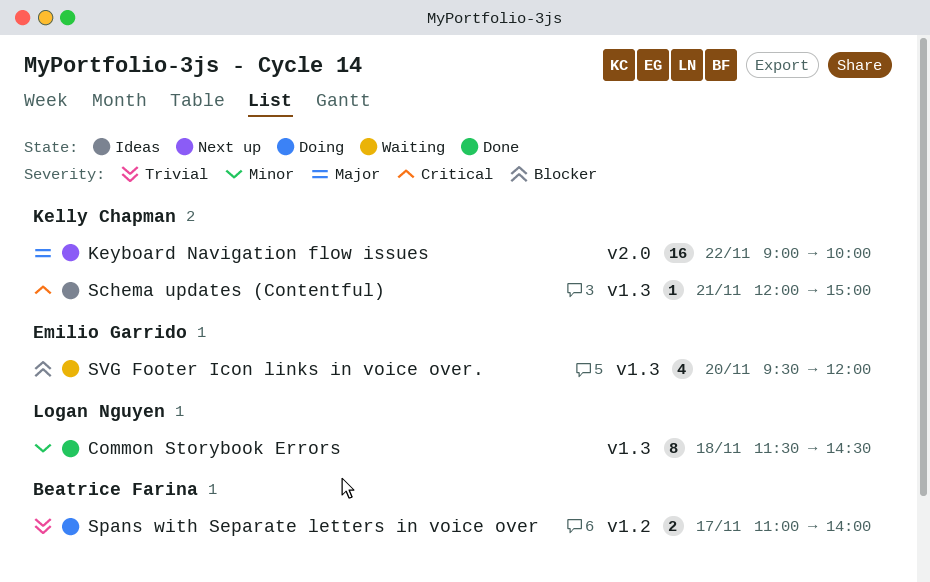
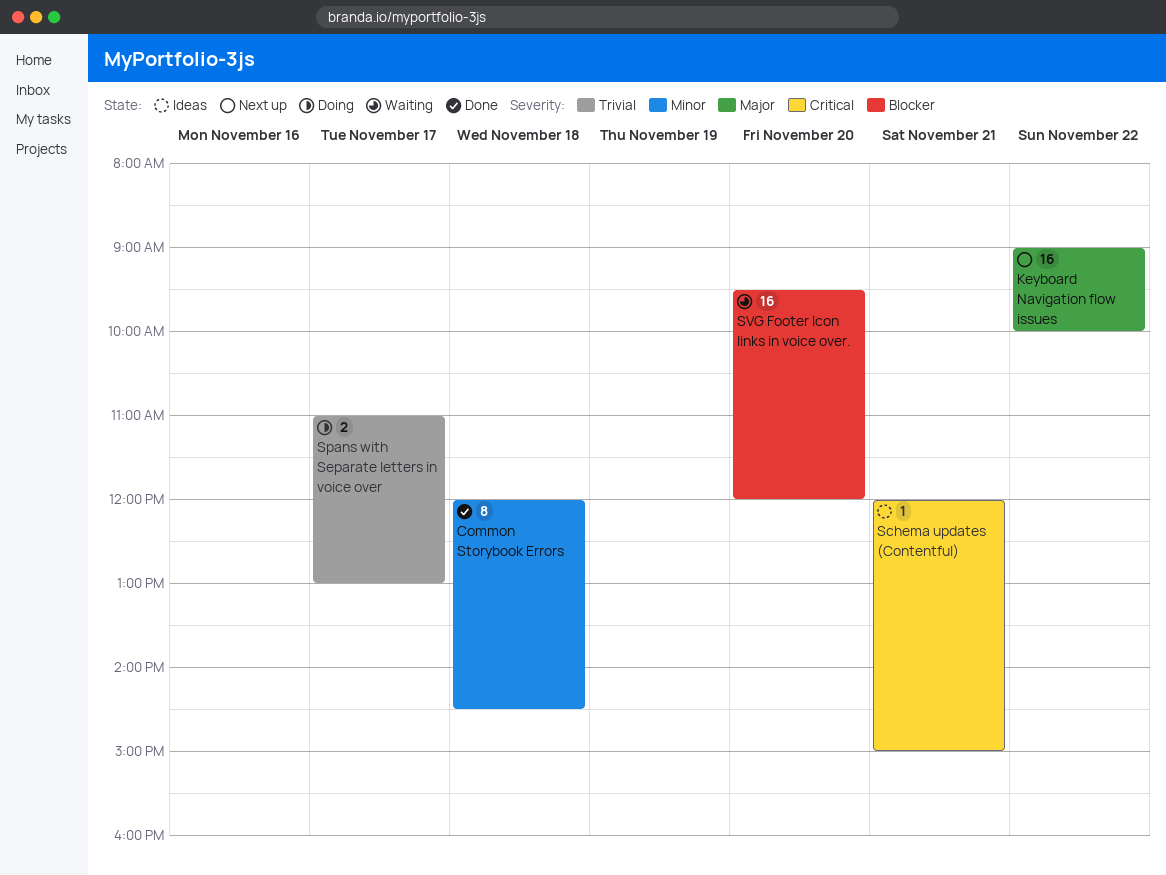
Common Storybook Errors, begins: 11:30 -> 12:00
Spans with Separate letters in voice over, ends: 14:00 -> 13:00
SVG Footer Icon links in voice over., estimate: 4 -> 16

